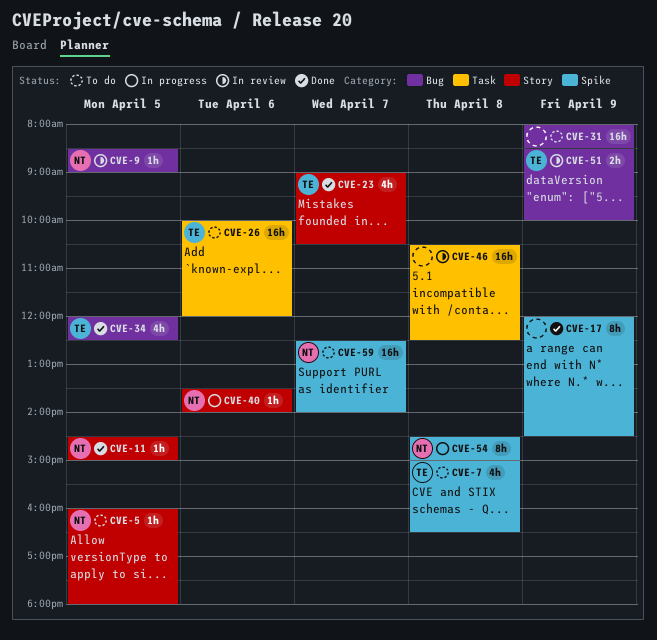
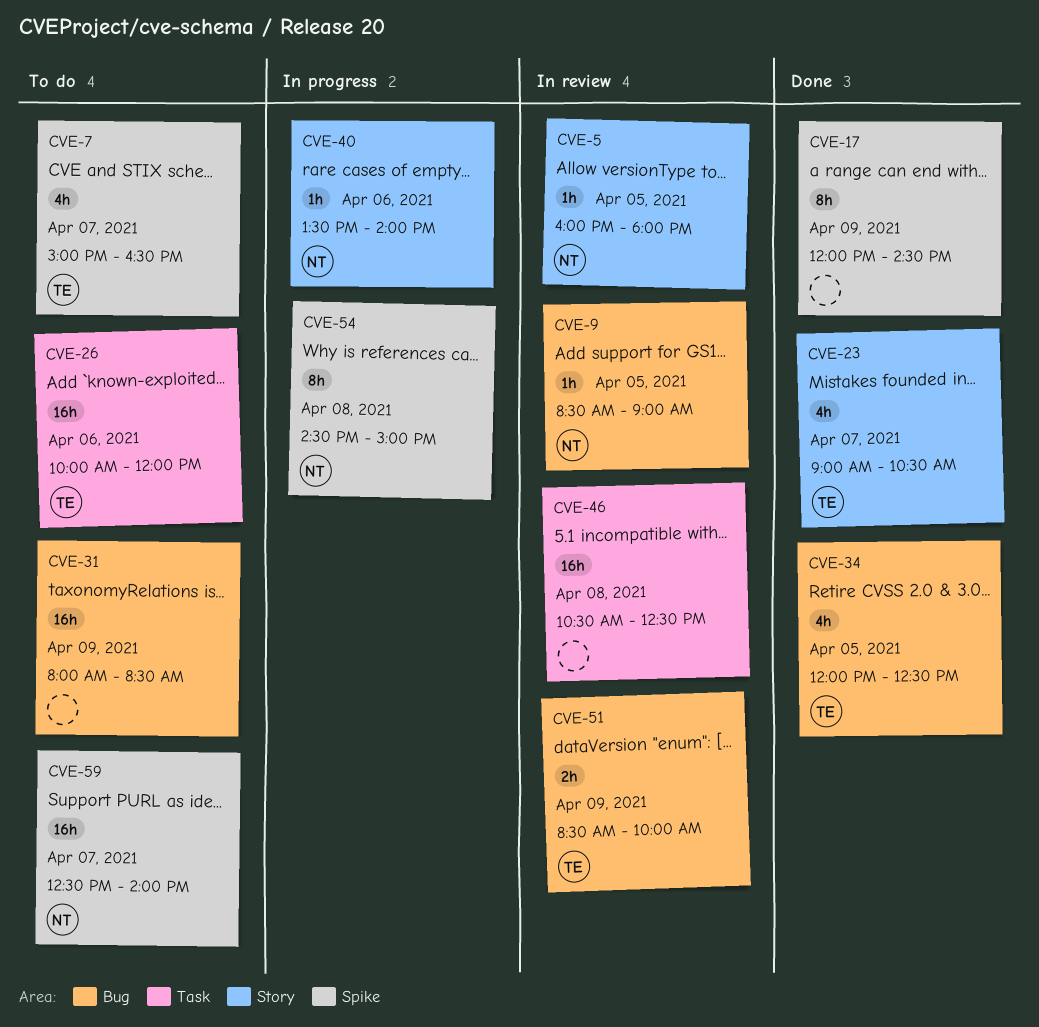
CVE-5, status: To do -> In review
CVE-7, day: Apr 8 -> Apr 7
CVE-11: present -> none

